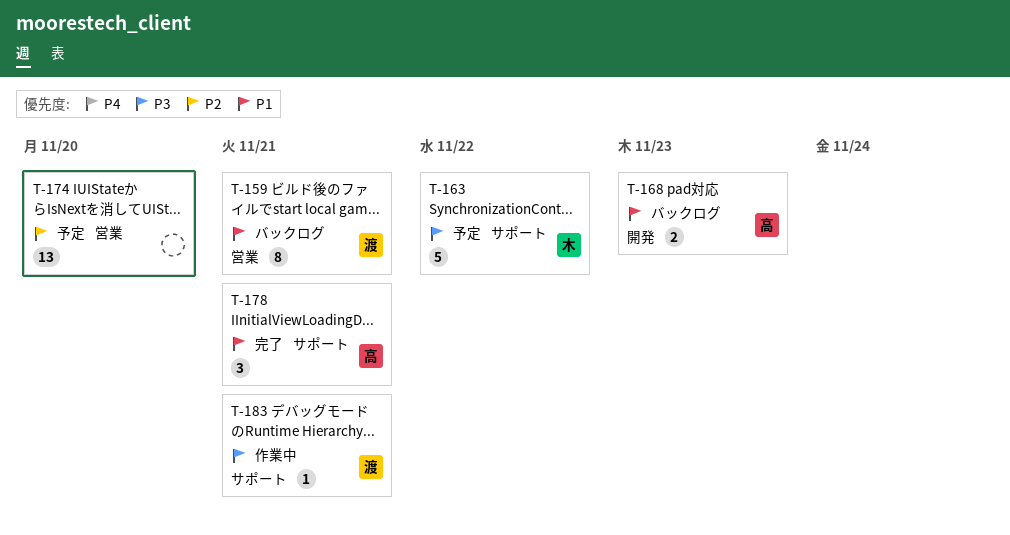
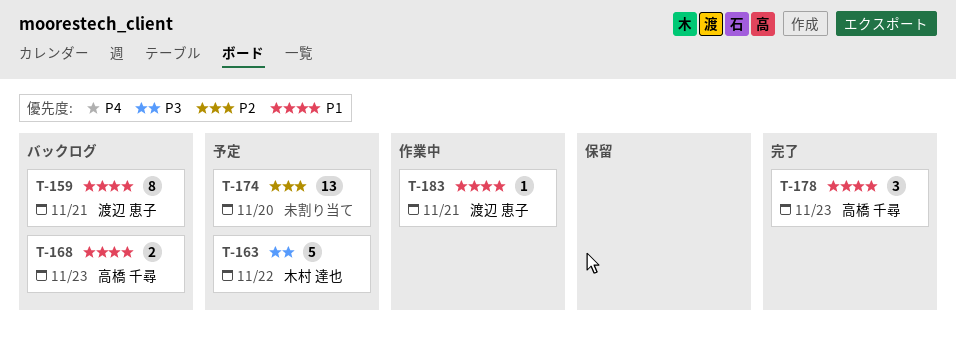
T-178, due: Nov 21 -> Nov 23
T-183, priority: P3 -> P1

